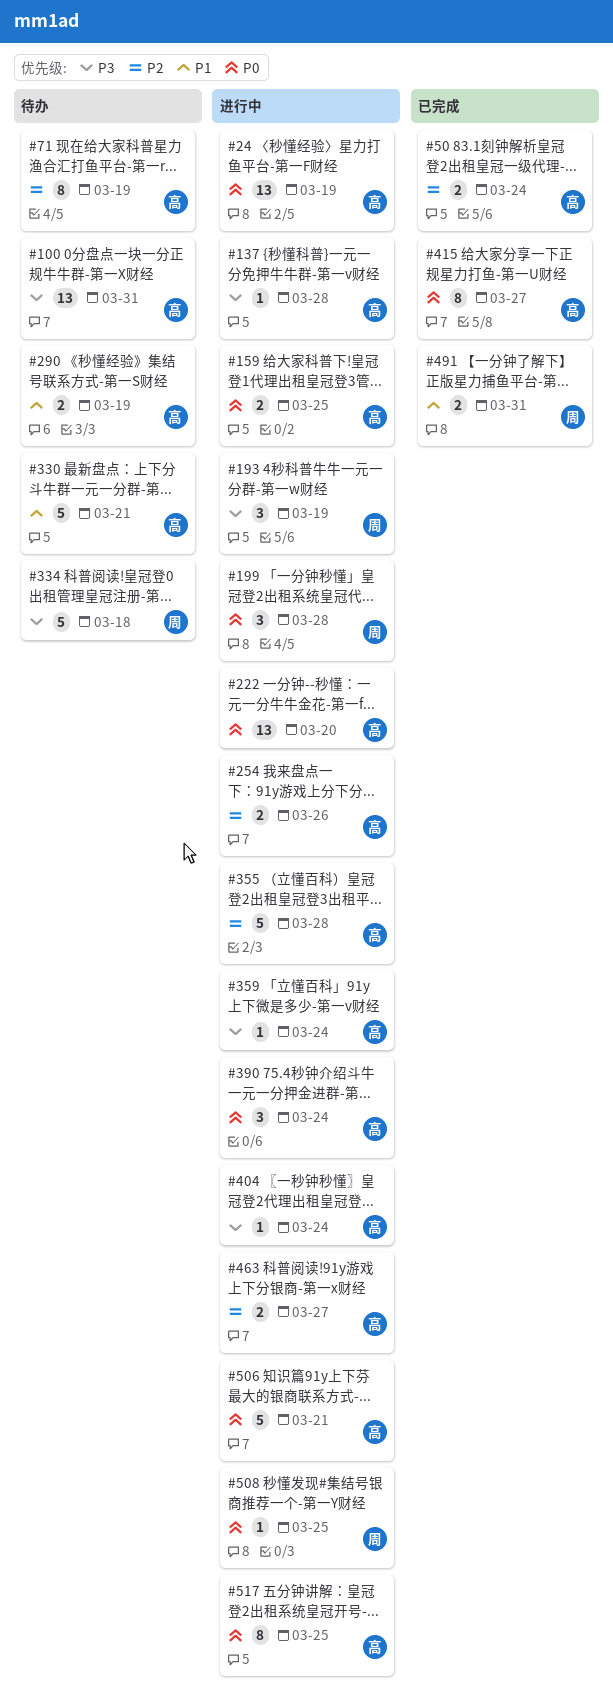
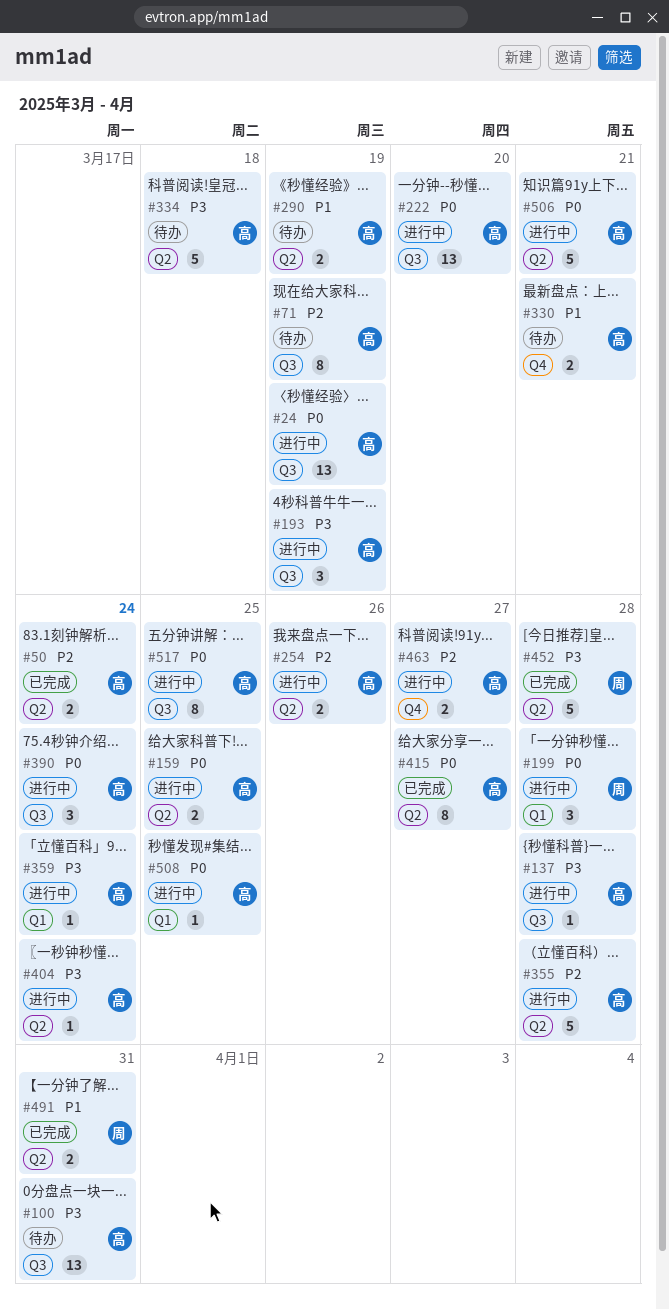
#193, owner: 周 -> 高
#330, estimate: 5 -> 2
#334, owner: 周 -> 高
#452: none -> present
#508, owner: 周 -> 高

